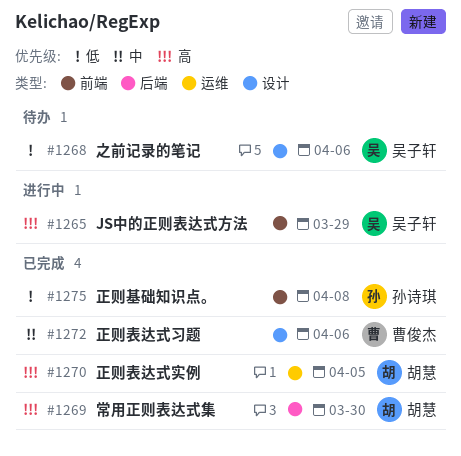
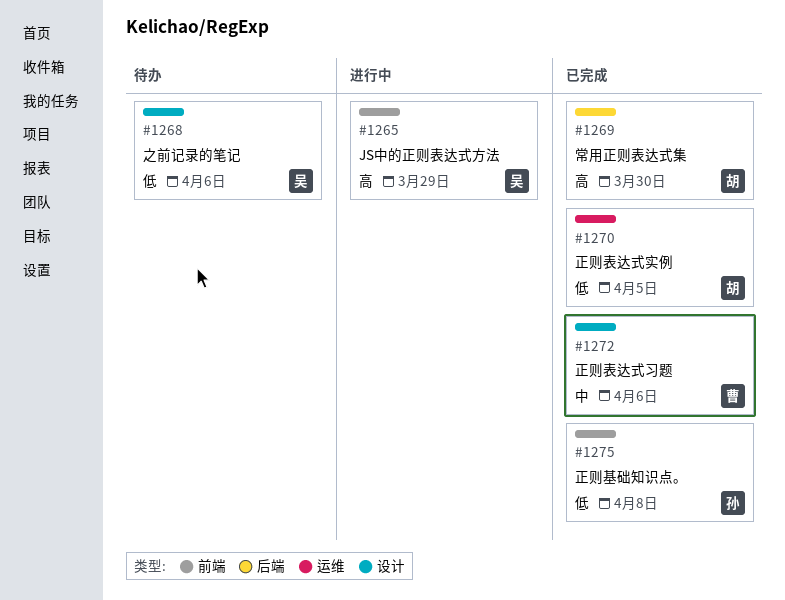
#1270, priority: 高 -> 低

